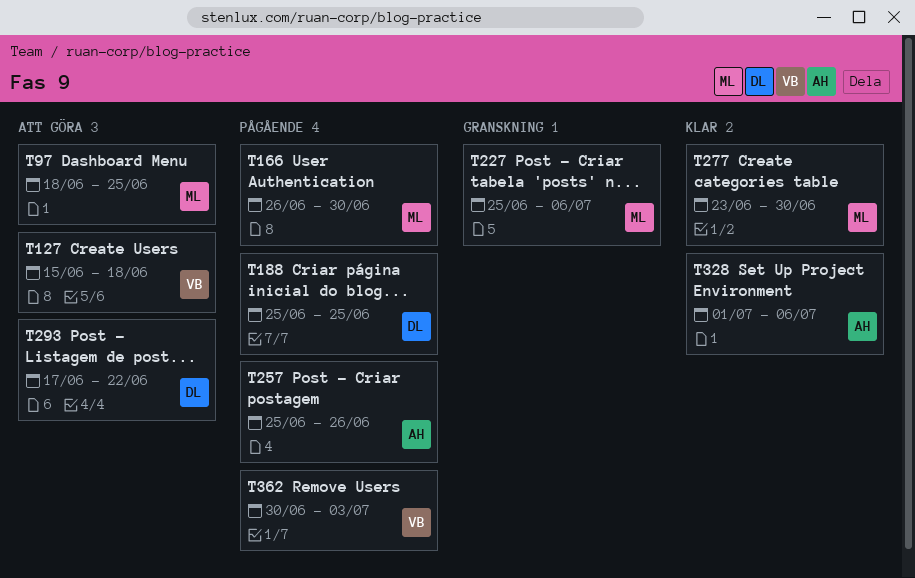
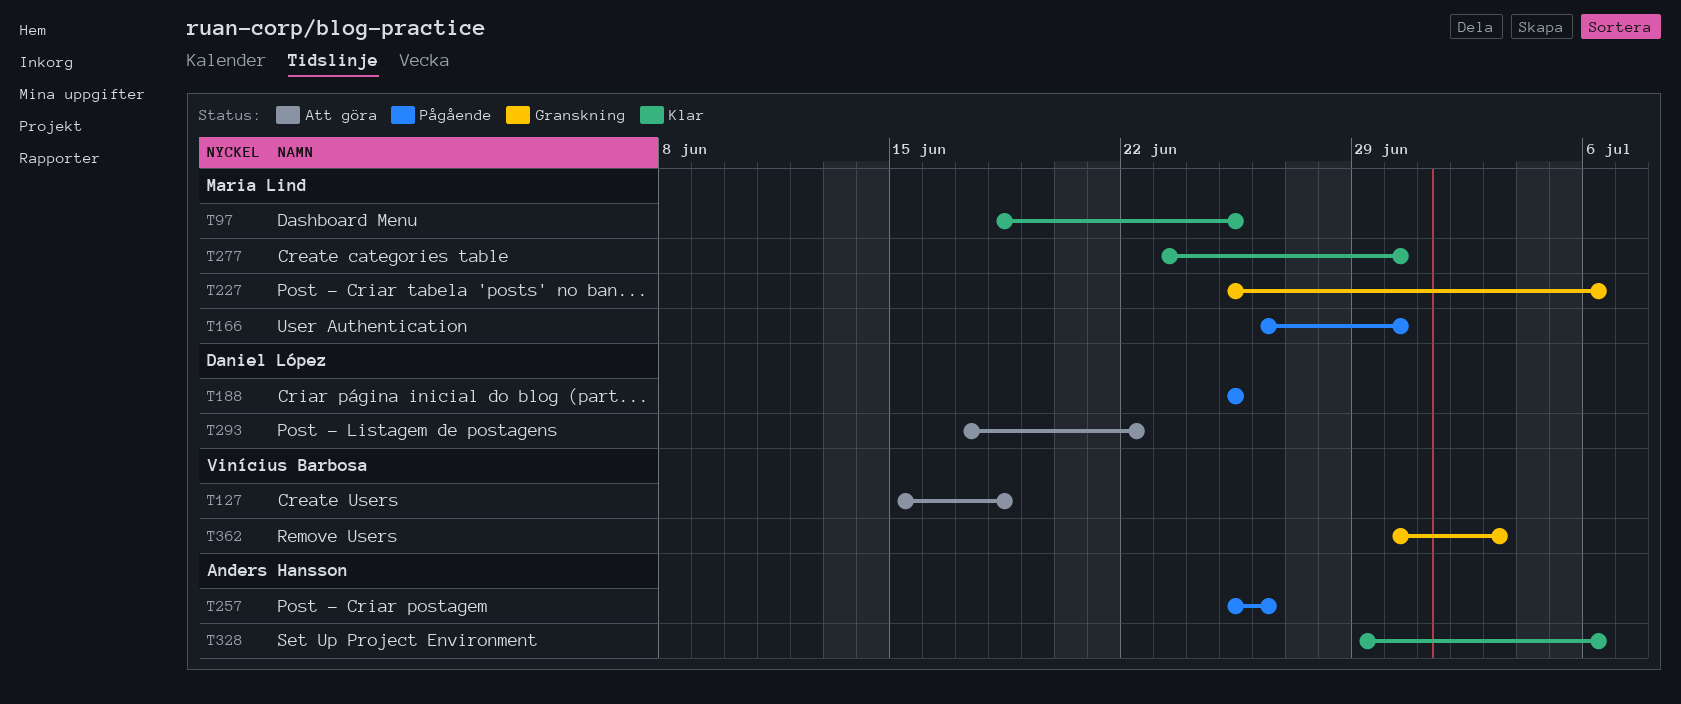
T97, status: Att göra -> Klar
T328, start: Jul 1 -> Jun 29
T362, status: Pågående -> Granskning

